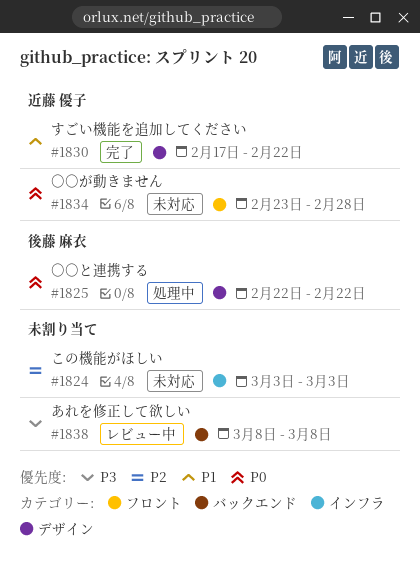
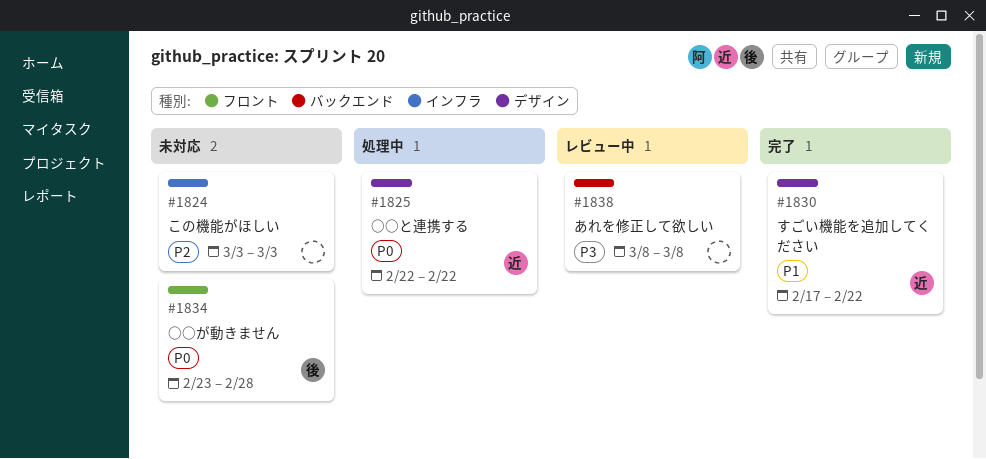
#1825, owner: 後藤 麻衣 -> 近藤 優子
#1834, owner: 近藤 優子 -> 後藤 麻衣

